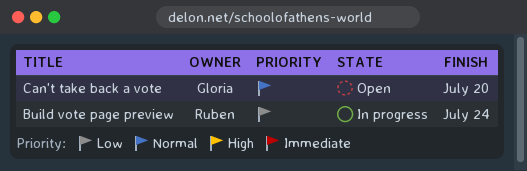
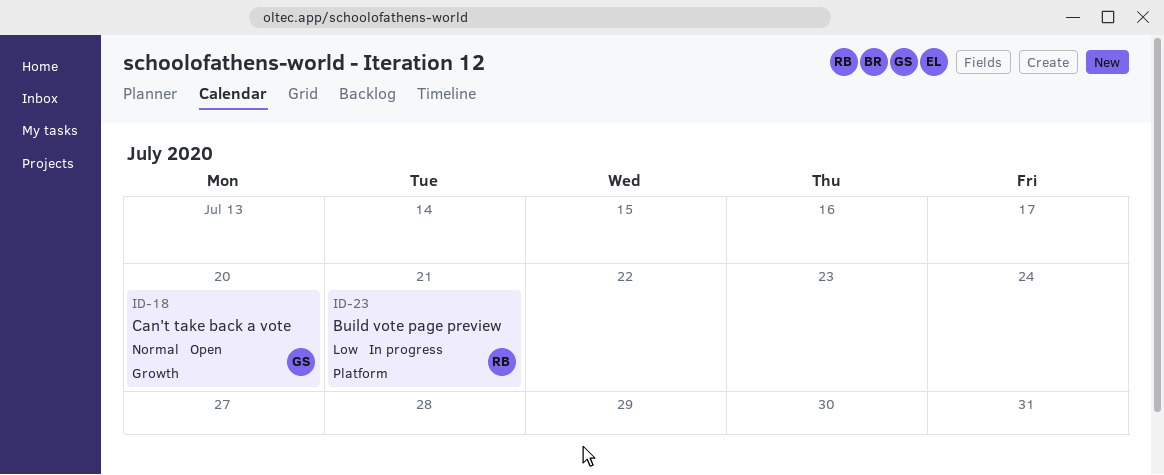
Build vote page preview, due: Jul 24 -> Jul 21

